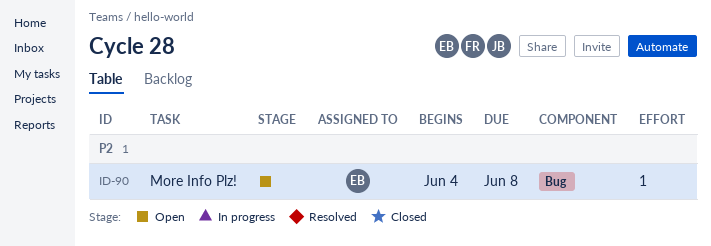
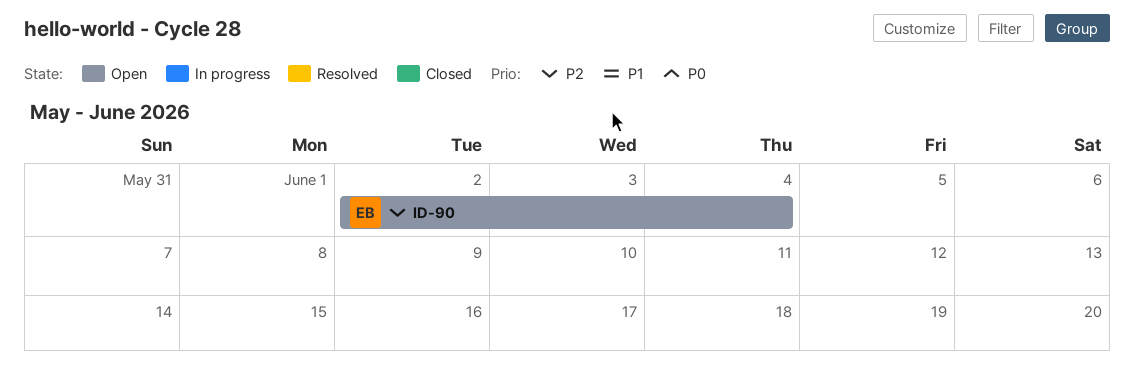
ID-90, start: Jun 4 -> Jun 2
ID-90, due: Jun 8 -> Jun 4

